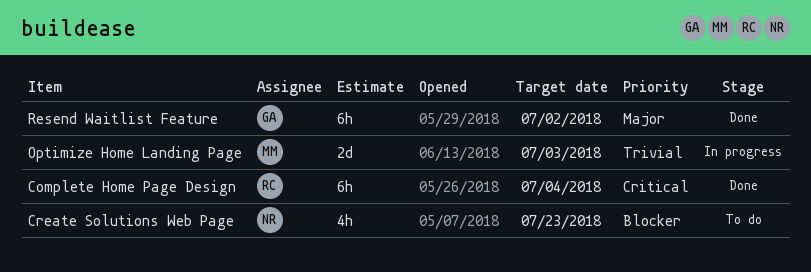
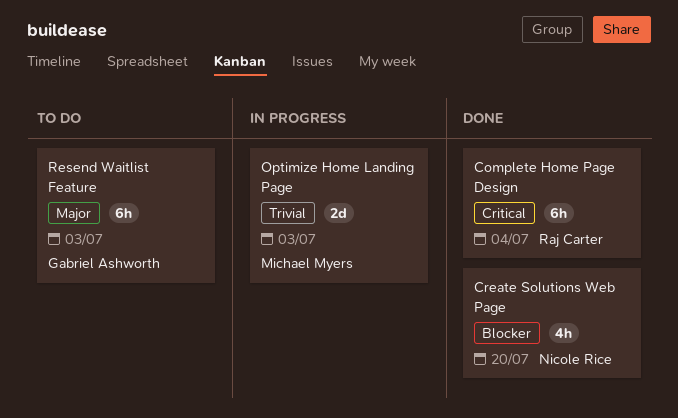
Create Solutions Web Page, status: To do -> Done
Create Solutions Web Page, due: Jul 23 -> Jul 20
Resend Waitlist Feature, status: Done -> To do
Resend Waitlist Feature, due: Jul 2 -> Jul 3

